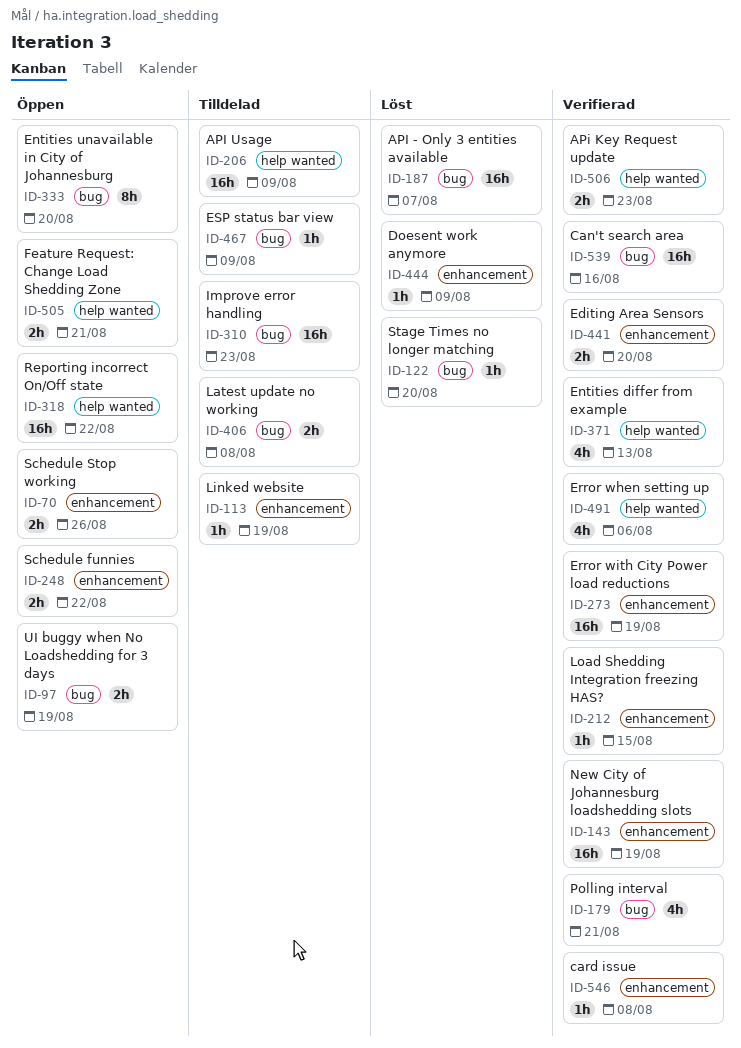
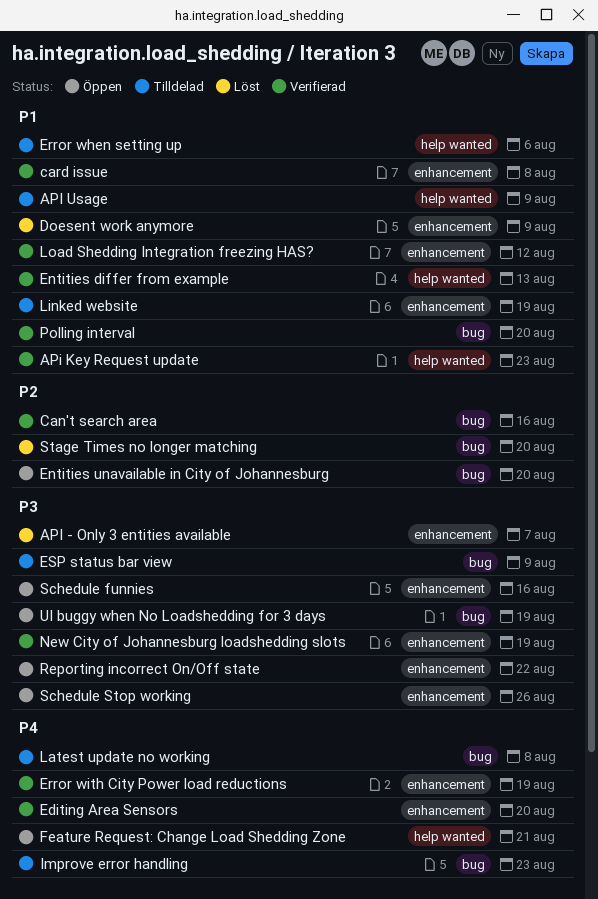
API - Only 3 entities available, label: bug -> enhancement
Error when setting up, status: Verifierad -> Tilldelad
Load Shedding Integration freezing HAS?, due: Aug 15 -> Aug 12
Polling interval, due: Aug 21 -> Aug 20
Reporting incorrect On/Off state, label: help wanted -> enhancement
Schedule funnies, due: Aug 22 -> Aug 16

